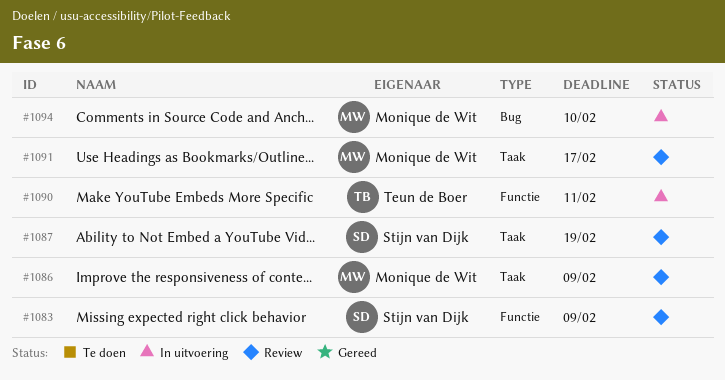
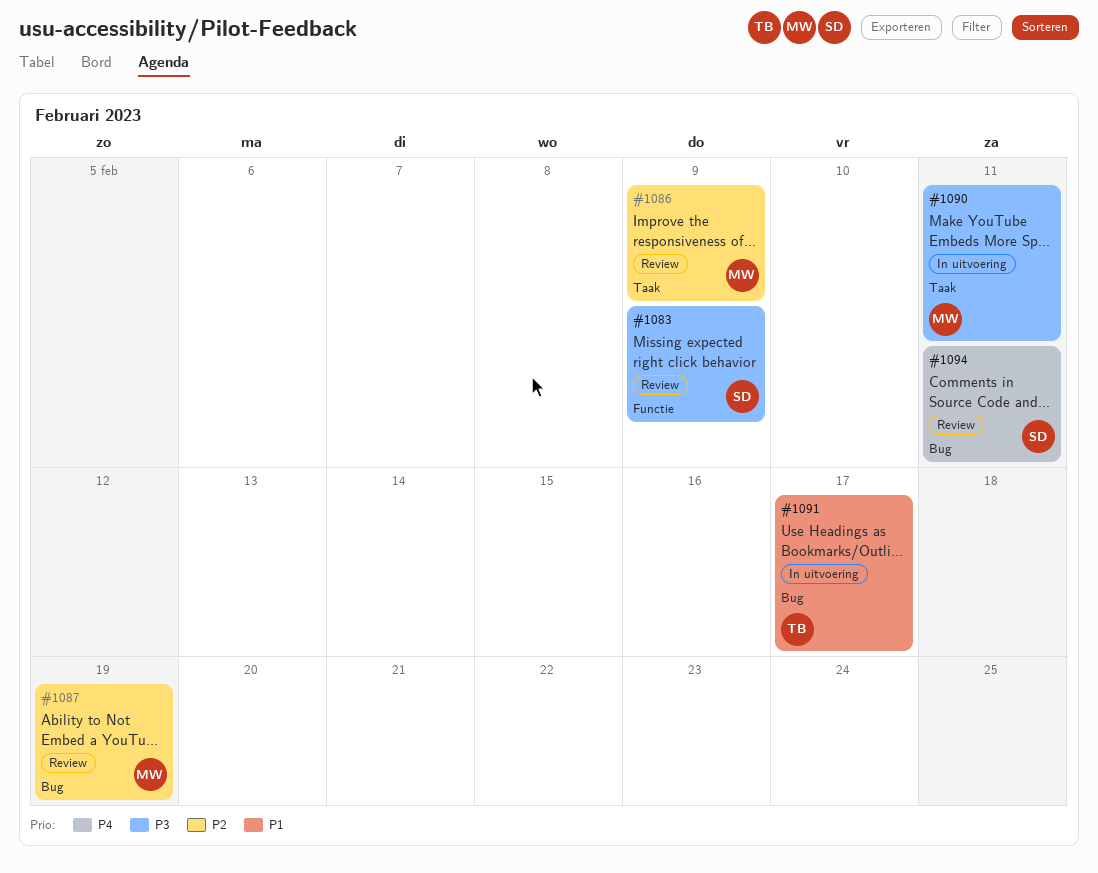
#1087, owner: Stijn van Dijk -> Monique de Wit
#1087, label: Taak -> Bug
#1090, owner: Teun de Boer -> Monique de Wit
#1090, label: Functie -> Taak
#1091, status: Review -> In uitvoering
#1091, owner: Monique de Wit -> Teun de Boer
#1091, label: Taak -> Bug
#1094, status: In uitvoering -> Review
#1094, owner: Monique de Wit -> Stijn van Dijk
#1094, due: Feb 10 -> Feb 11

